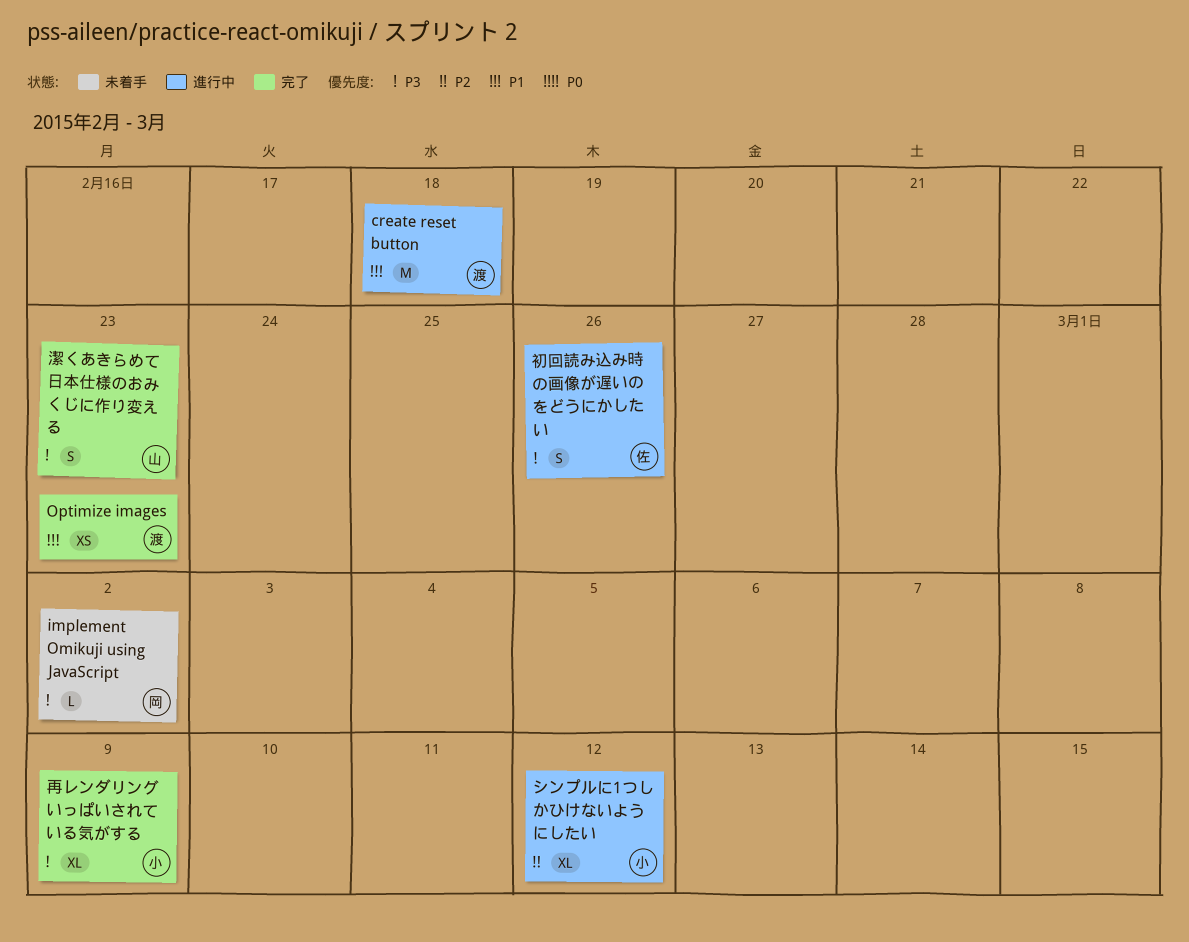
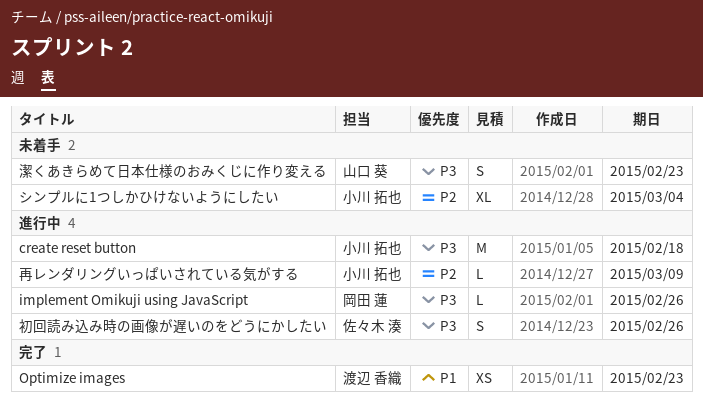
create reset button, owner: 渡辺 香織 -> 小川 拓也
create reset button, priority: P1 -> P3
implement Omikuji using JavaScript, status: 未着手 -> 進行中
implement Omikuji using JavaScript, due: Mar 2 -> Feb 26
シンプルに1つしかひけないようにしたい, status: 進行中 -> 未着手
シンプルに1つしかひけないようにしたい, due: Mar 12 -> Mar 4
再レンダリングいっぱいされている気がする, status: 完了 -> 進行中
再レンダリングいっぱいされている気がする, priority: P3 -> P2
再レンダリングいっぱいされている気がする, estimate: XL -> L
潔くあきらめて日本仕様のおみくじに作り変える, status: 完了 -> 未着手

